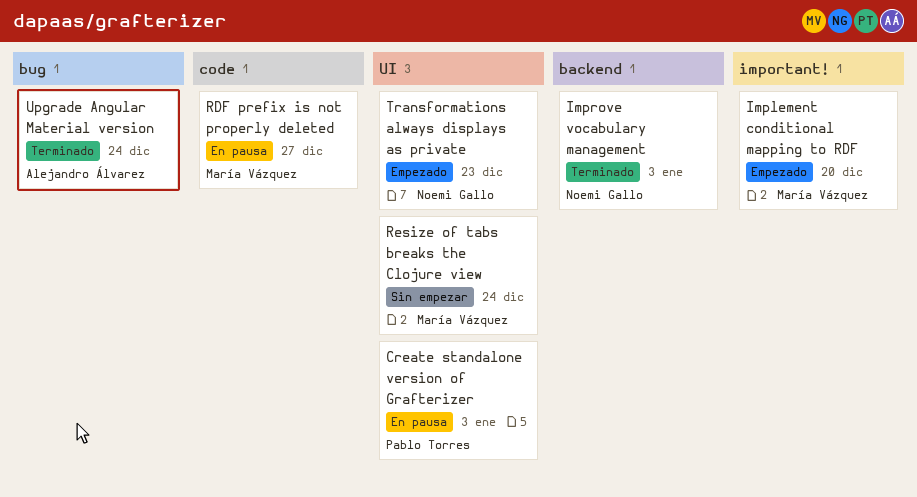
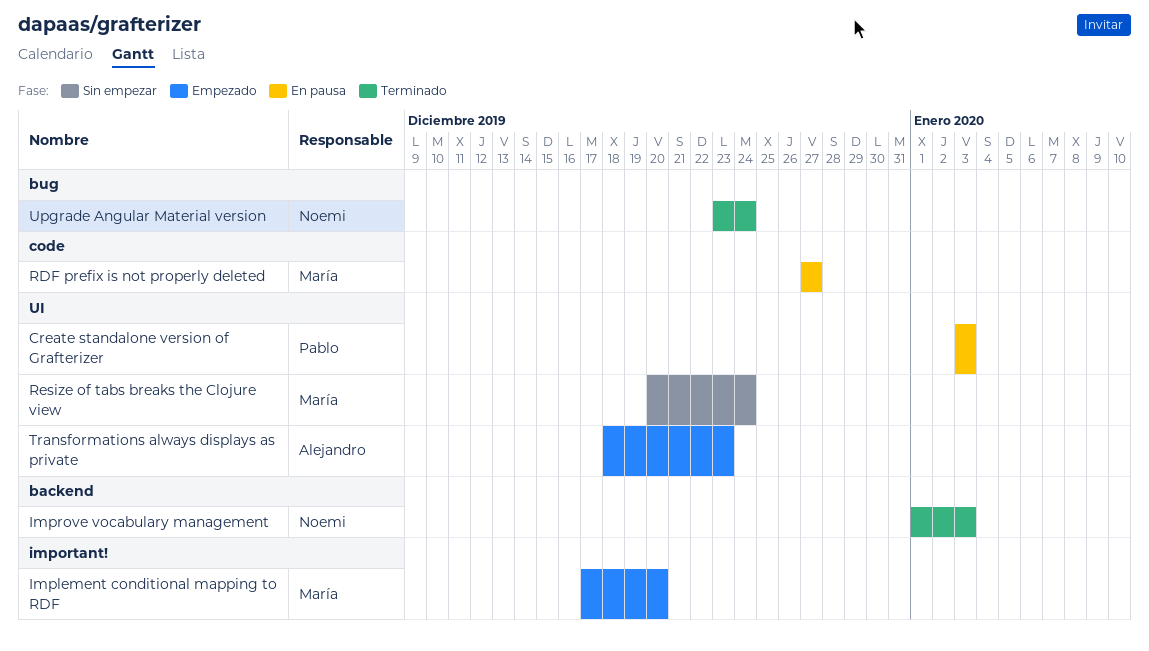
Transformations always displays as private, owner: Noemi Gallo -> Alejandro Álvarez
Upgrade Angular Material version, owner: Alejandro Álvarez -> Noemi Gallo

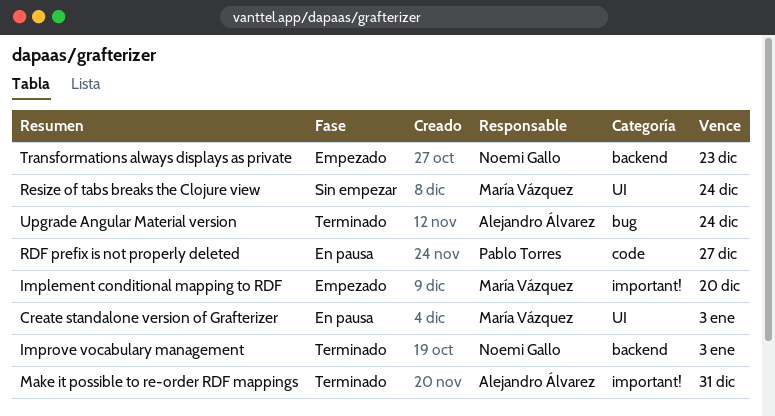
Create standalone version of Grafterizer, owner: Pablo Torres -> María Vázquez
Make it possible to re-order RDF mappings: none -> present
RDF prefix is not properly deleted, owner: María Vázquez -> Pablo Torres
Transformations always displays as private, owner: Alejandro Álvarez -> Noemi Gallo
Transformations always displays as private, label: UI -> backend
Upgrade Angular Material version, owner: Noemi Gallo -> Alejandro Álvarez

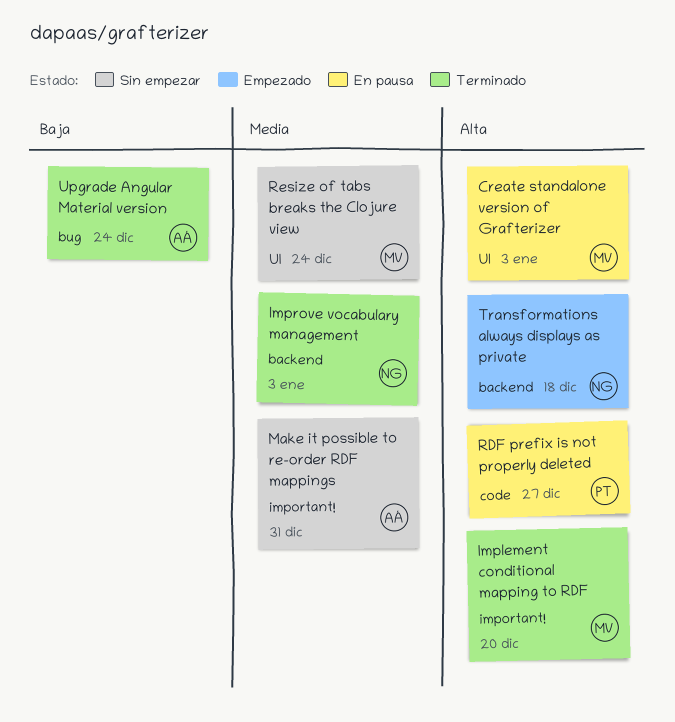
Implement conditional mapping to RDF, status: Empezado -> Terminado
Make it possible to re-order RDF mappings, status: Terminado -> Sin empezar
Transformations always displays as private, due: Dec 23 -> Dec 18

